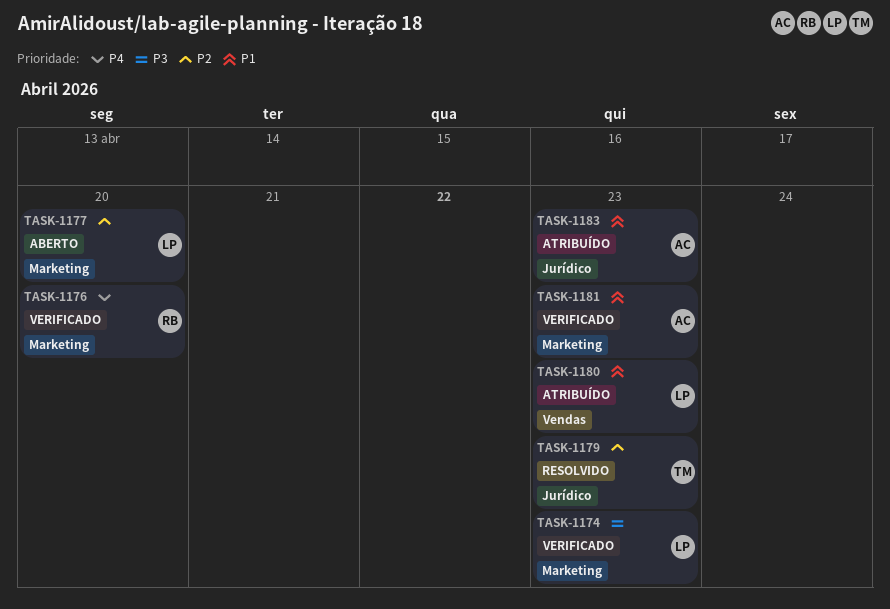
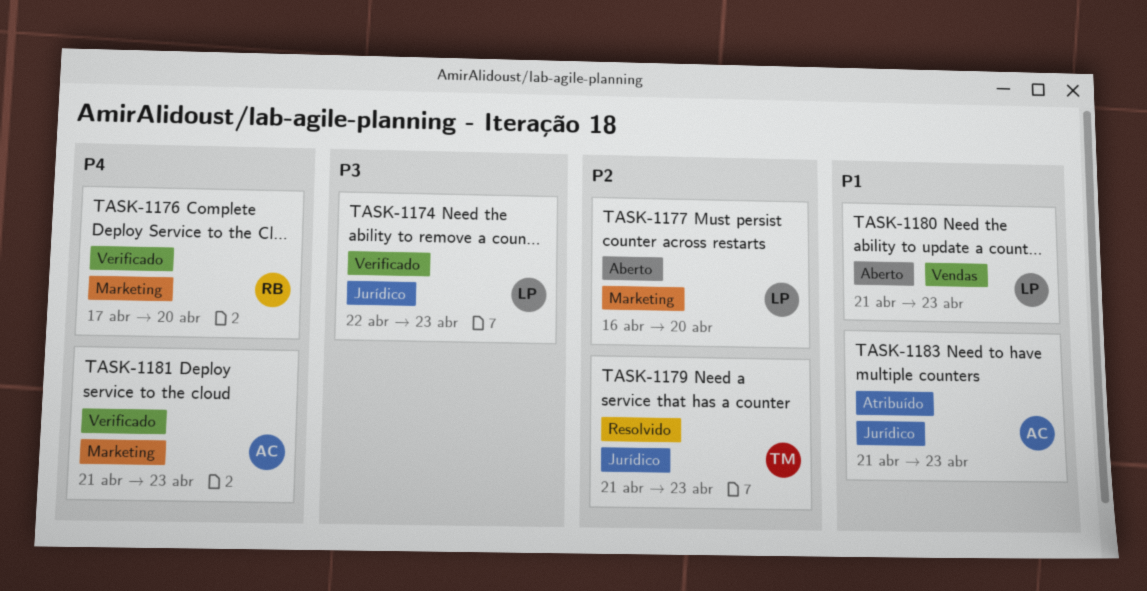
TASK-1174, label: Marketing -> Jurídico
TASK-1180, status: Atribuído -> Aberto
TASK-1181, priority: P1 -> P4

